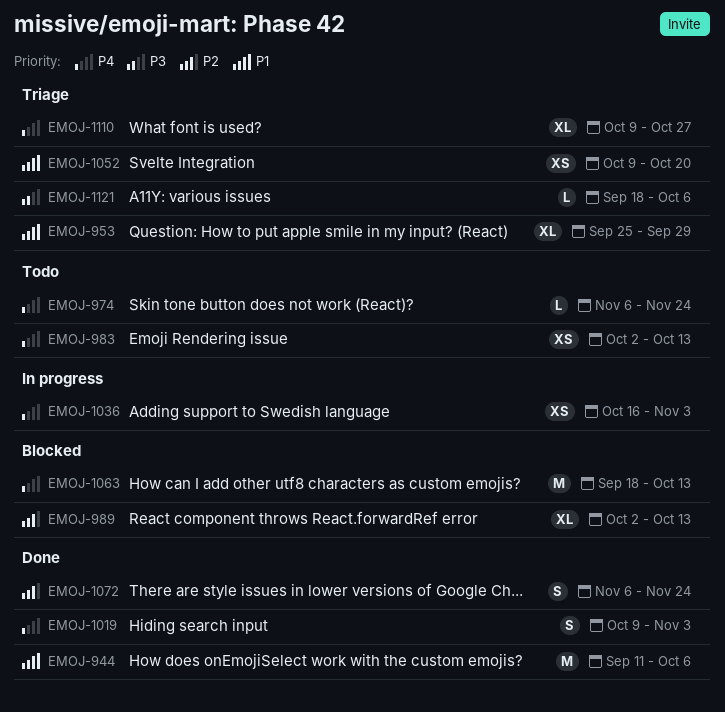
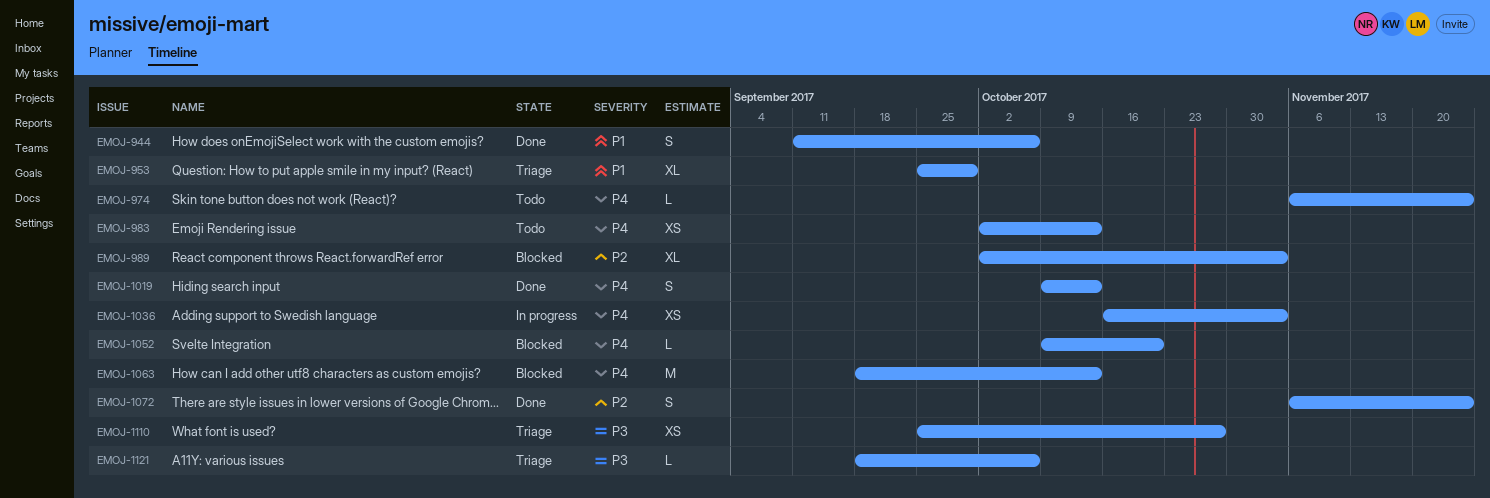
EMOJ-944, estimate: M -> S
EMOJ-989, due: Oct 13 -> Nov 3
EMOJ-1019, due: Nov 3 -> Oct 13
EMOJ-1052, status: Triage -> Blocked
EMOJ-1052, priority: P1 -> P4
EMOJ-1052, estimate: XS -> L
EMOJ-1110, priority: P4 -> P3
EMOJ-1110, estimate: XL -> XS
EMOJ-1110, start: Oct 9 -> Sep 25

